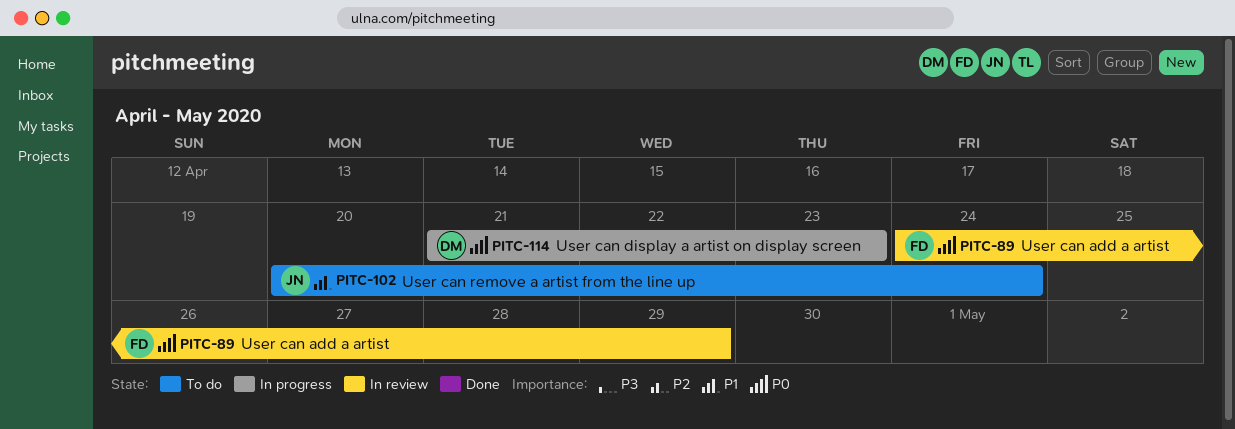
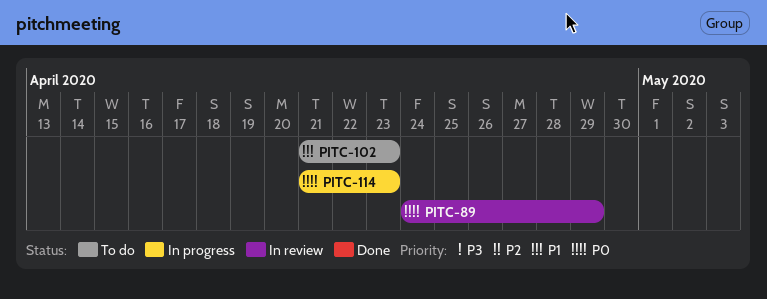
PITC-102, start: Apr 20 -> Apr 21
PITC-102, due: Apr 24 -> Apr 23

